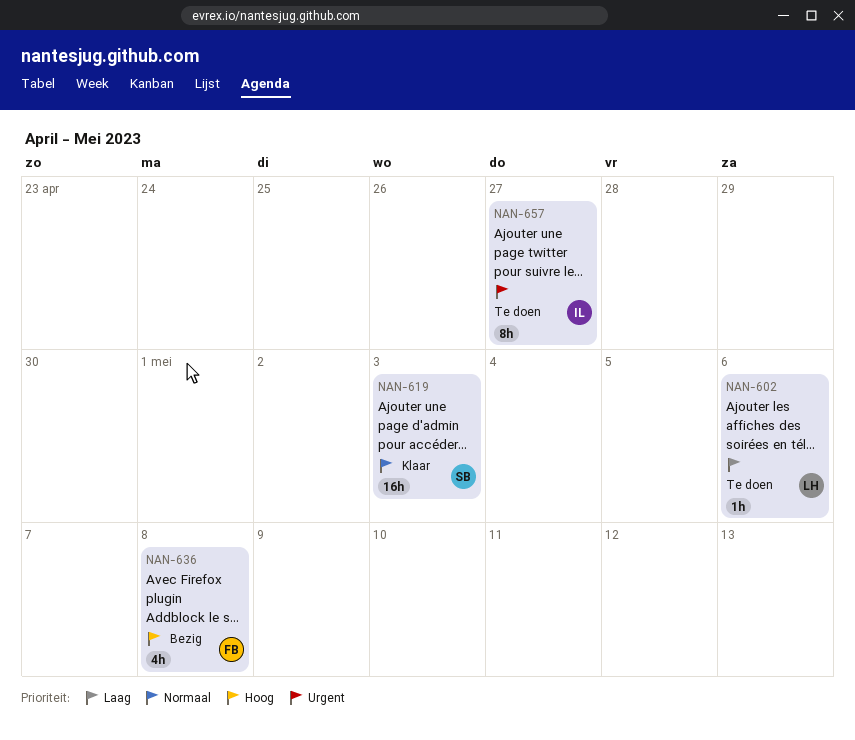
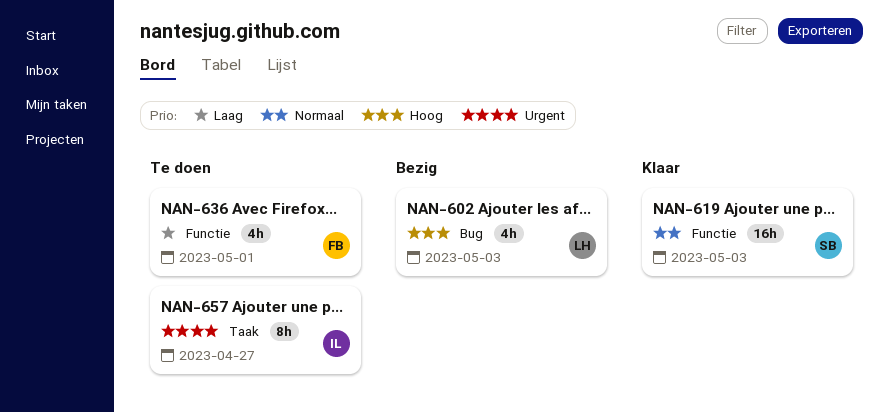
NAN-602, status: Te doen -> Bezig
NAN-602, priority: Laag -> Hoog
NAN-602, estimate: 1h -> 4h
NAN-602, due: May 6 -> May 3
NAN-636, status: Bezig -> Te doen
NAN-636, priority: Hoog -> Laag
NAN-636, due: May 8 -> May 1

